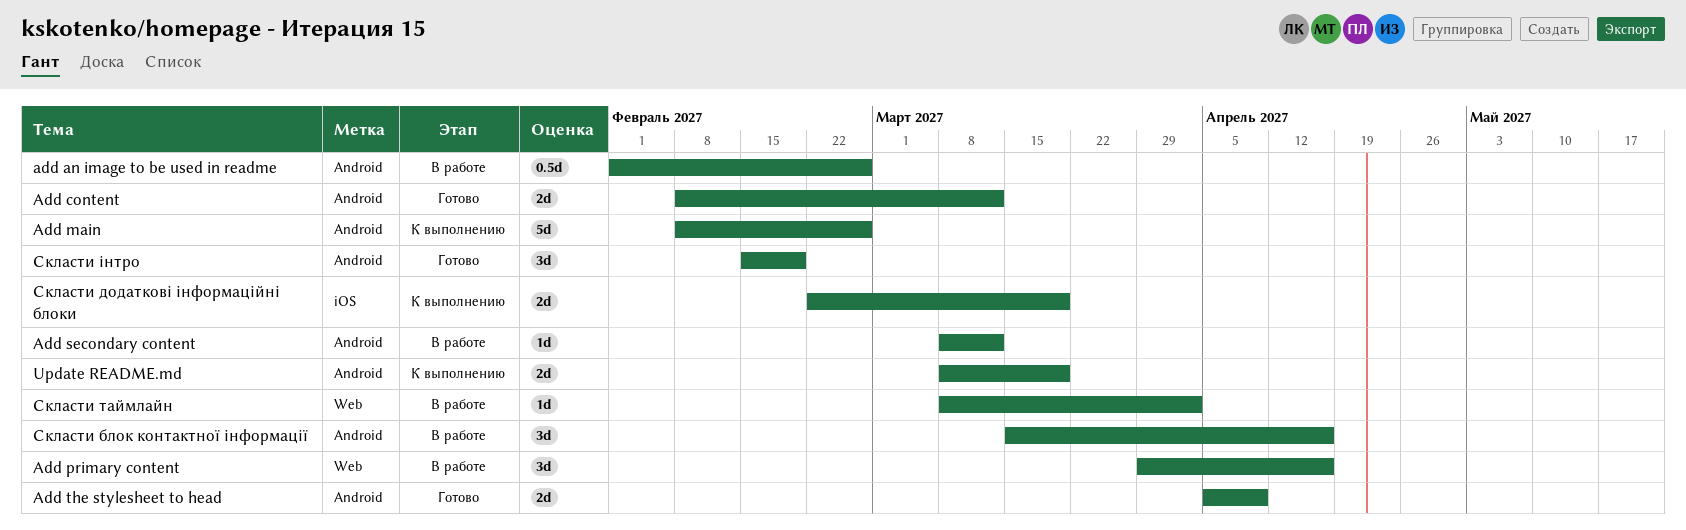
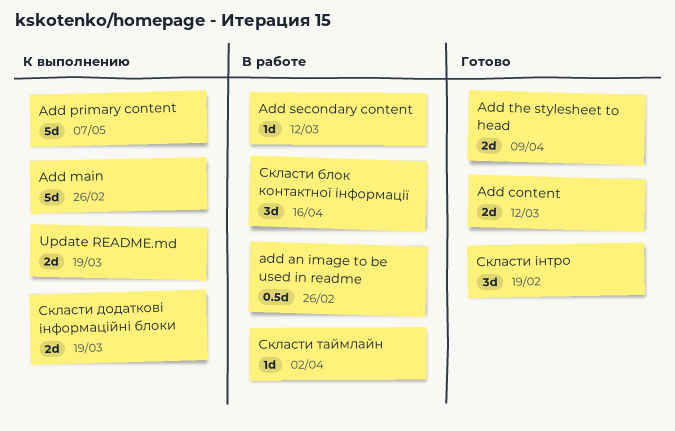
Add primary content, status: В работе -> К выполнению
Add primary content, estimate: 3d -> 5d
Add primary content, due: Apr 16 -> May 7

